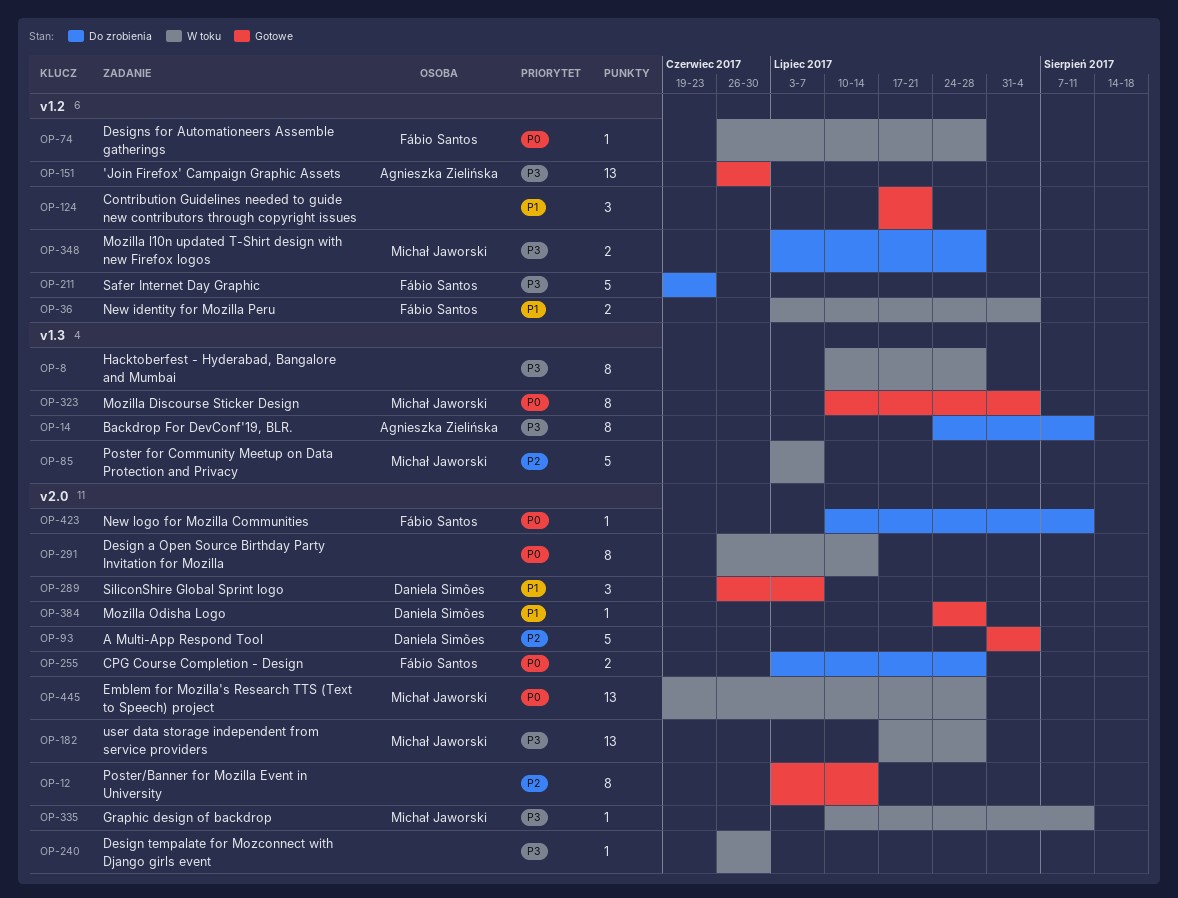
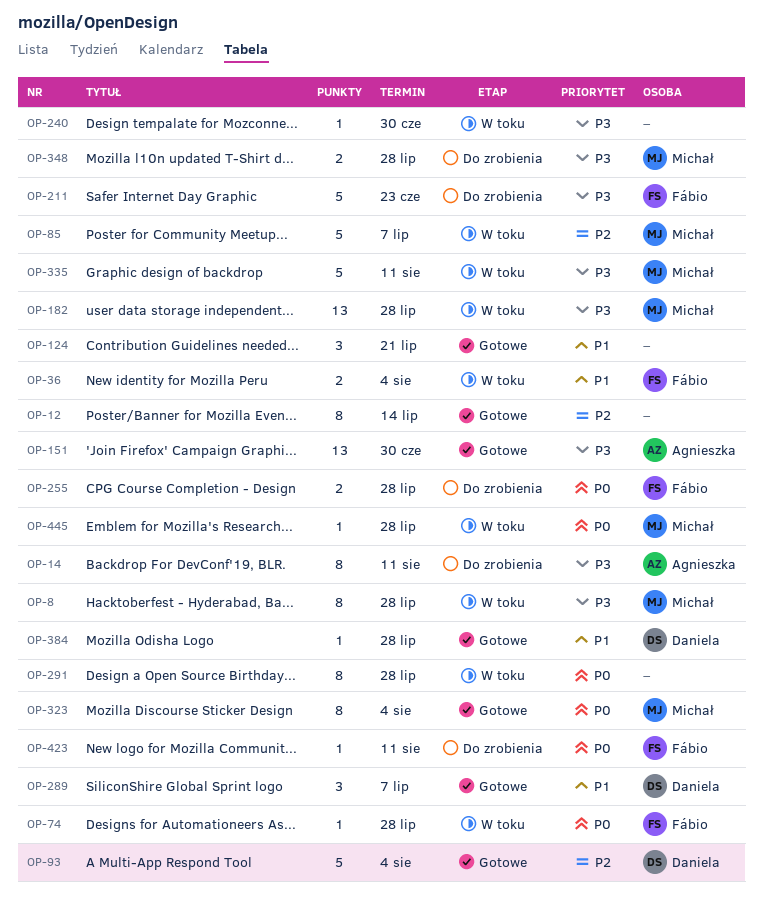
OP-8, owner: none -> Michał Jaworski
OP-291, due: Jul 14 -> Jul 28
OP-335, estimate: 1 -> 5
OP-445, estimate: 13 -> 1

